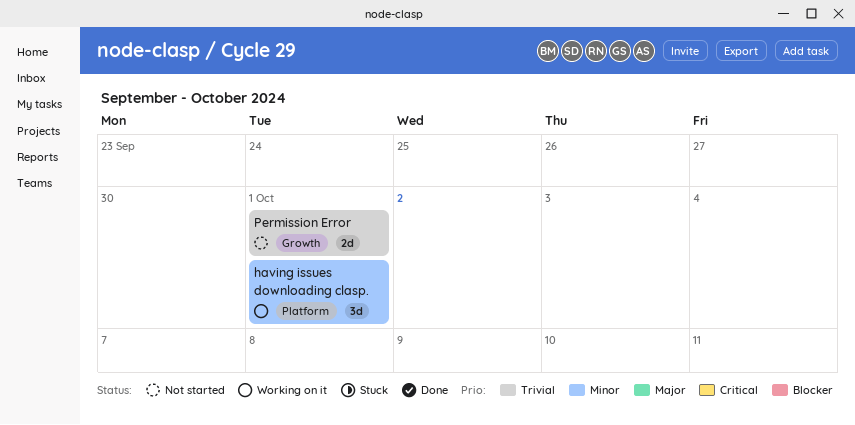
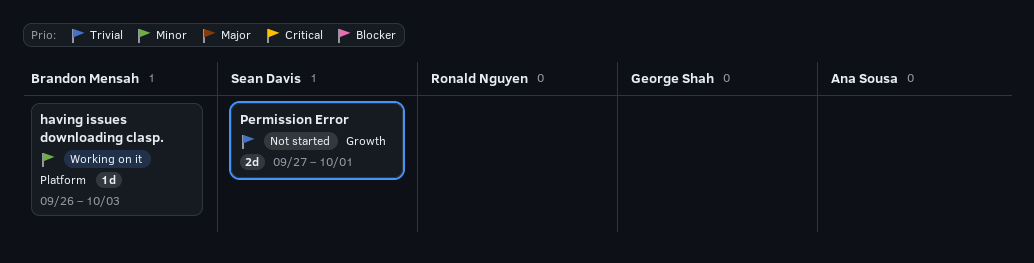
having issues downloading clasp., estimate: 3d -> 1d
having issues downloading clasp., due: Oct 1 -> Oct 3

